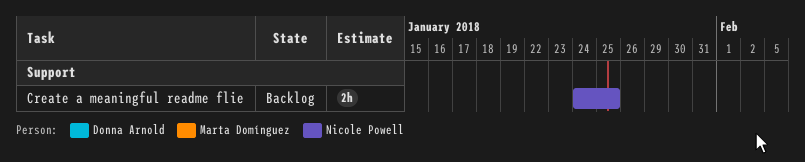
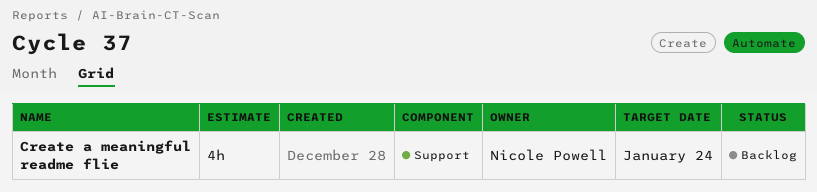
Create a meaningful readme flie, estimate: 2h -> 4h
Create a meaningful readme flie, due: Jan 25 -> Jan 24

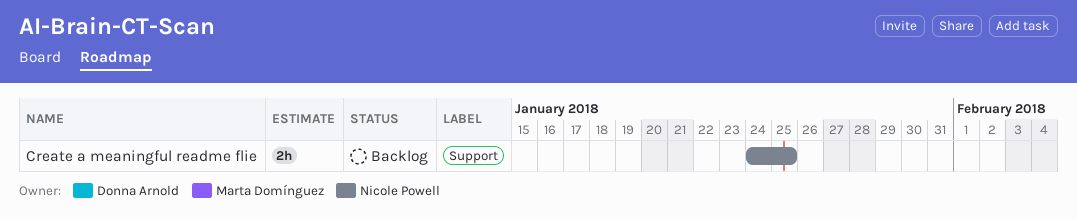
Create a meaningful readme flie, estimate: 4h -> 2h
Create a meaningful readme flie, due: Jan 24 -> Jan 25

